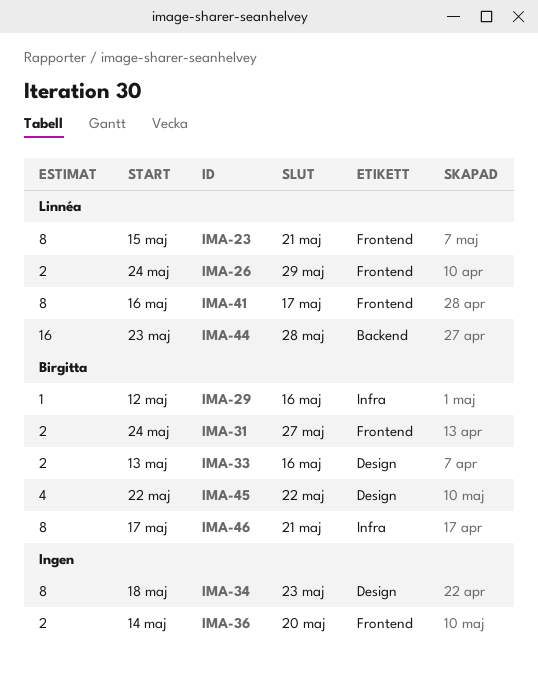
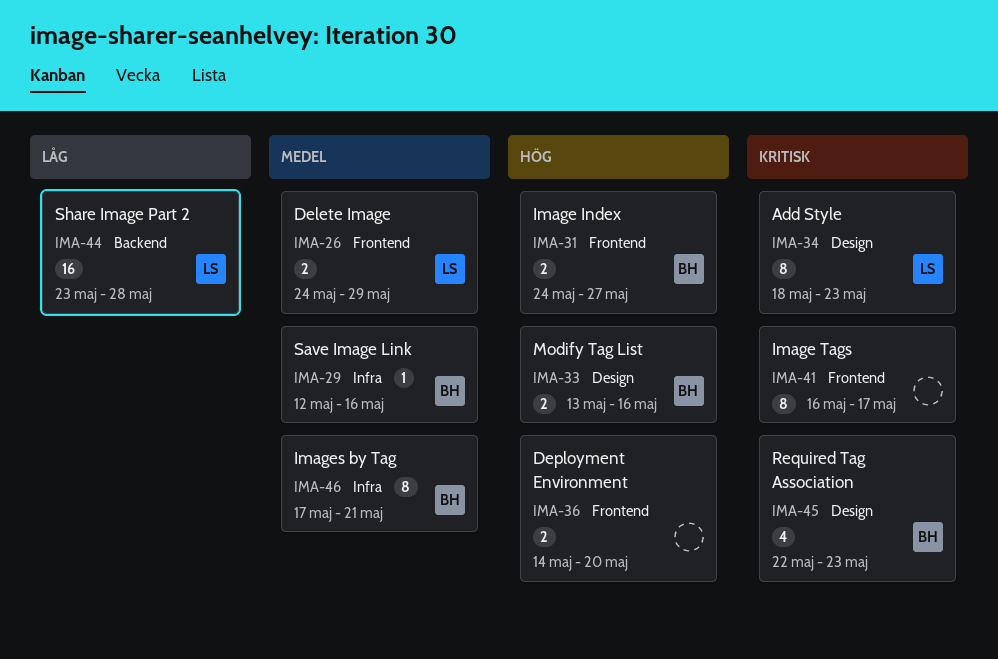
IMA-23: present -> none
IMA-34, owner: none -> Linnéa
IMA-41, owner: Linnéa -> none
IMA-45, due: May 22 -> May 23

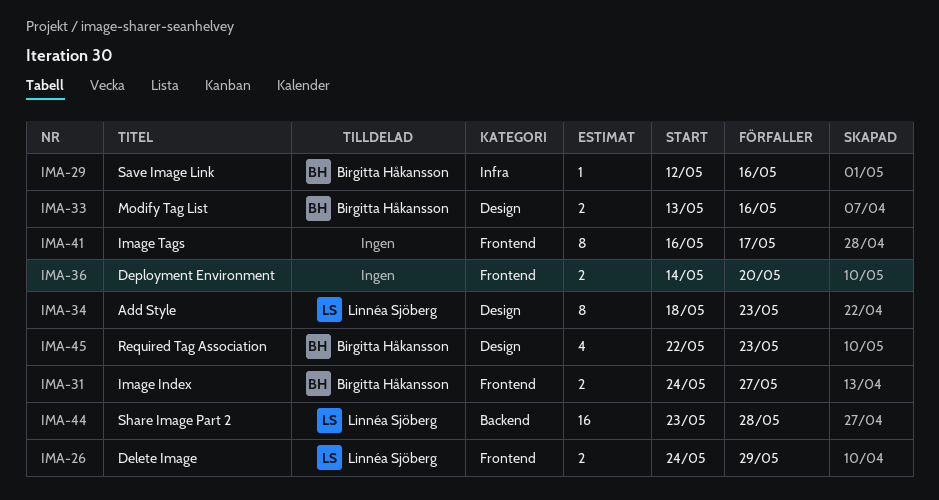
IMA-46: present -> none

